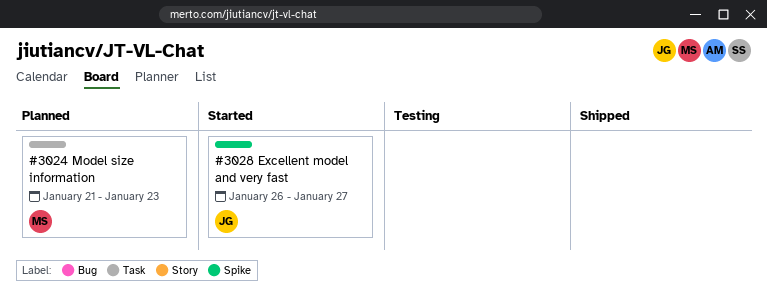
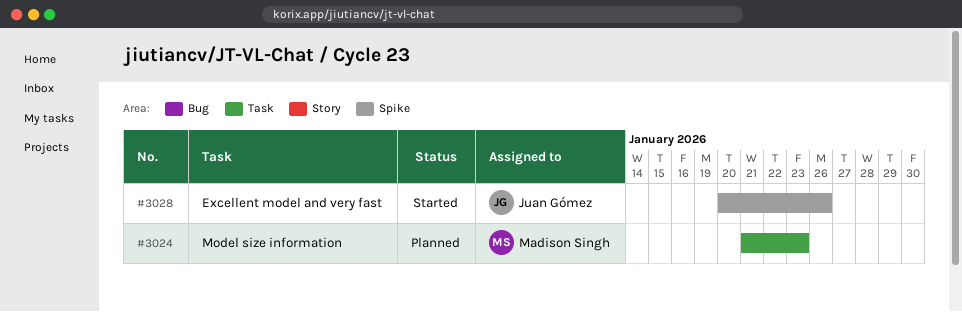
#3028, start: Jan 26 -> Jan 20
#3028, due: Jan 27 -> Jan 26

